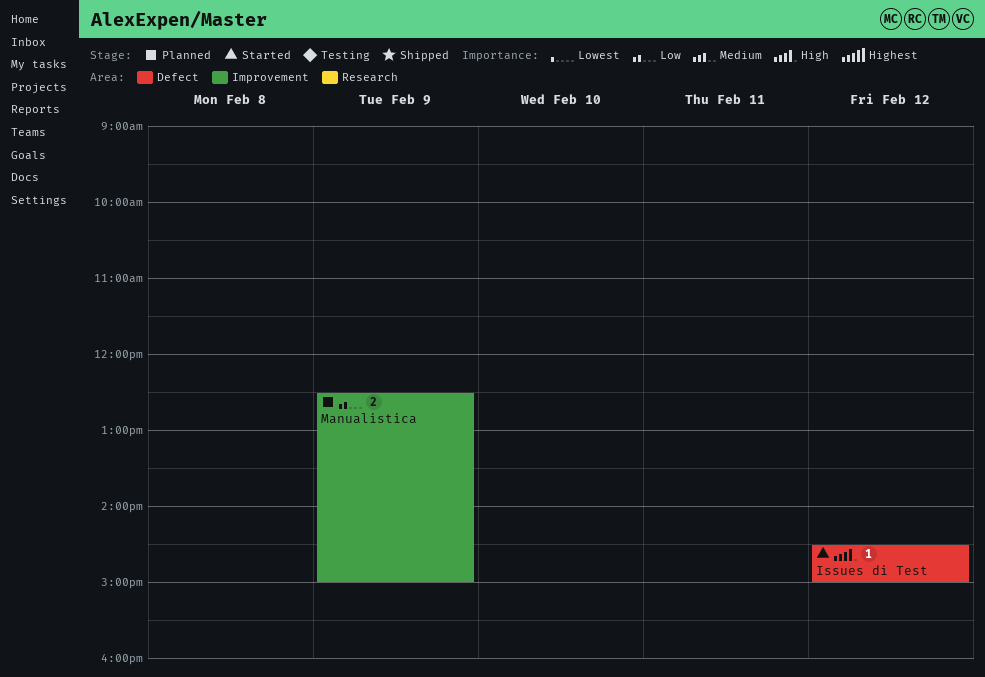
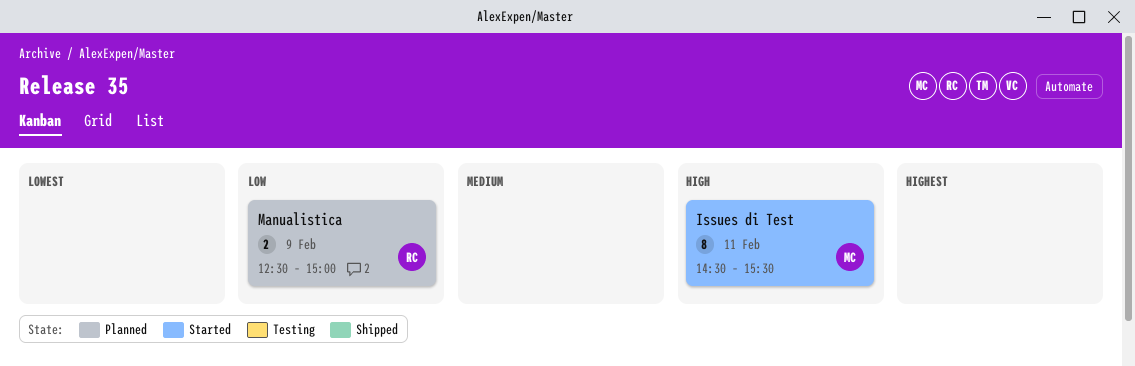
Issues di Test, estimate: 1 -> 8
Issues di Test, day: Feb 12 -> Feb 11
Issues di Test, ends: 15:00 -> 15:30

